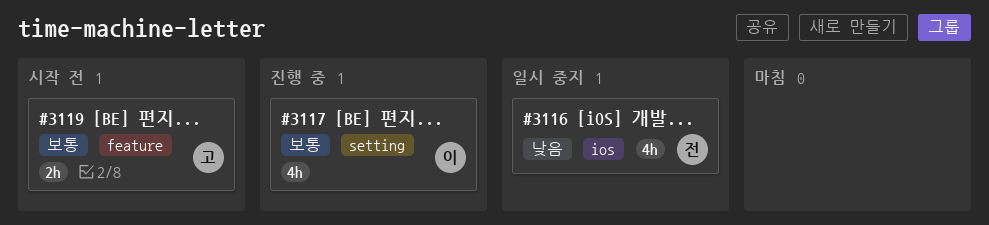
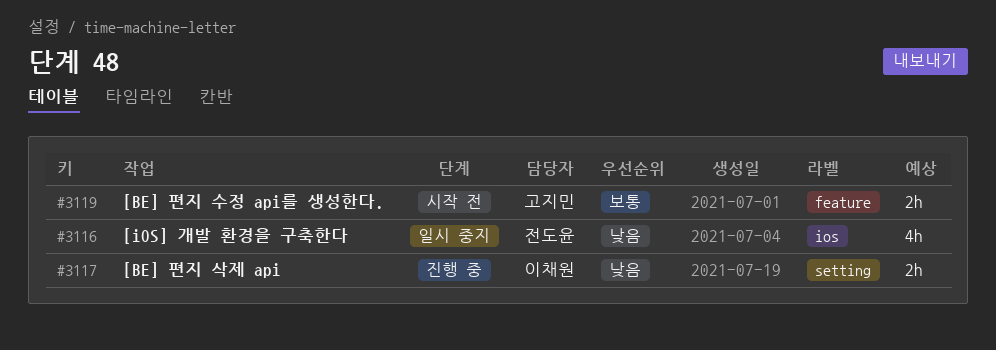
#3117, priority: 보통 -> 낮음
#3117, estimate: 4h -> 2h

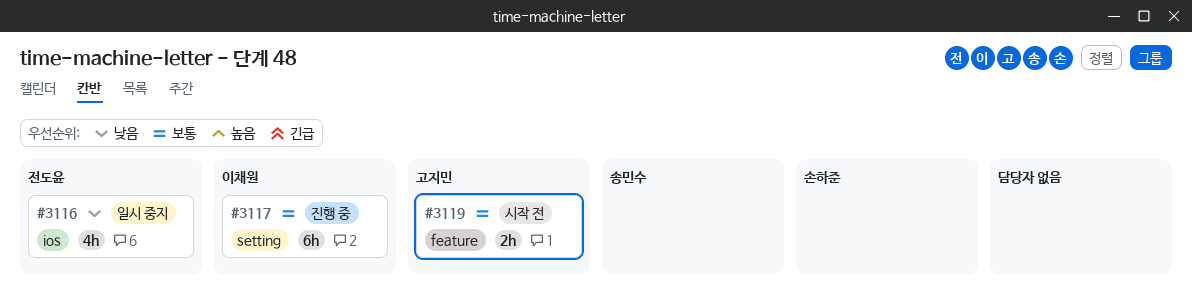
#3117, priority: 낮음 -> 보통
#3117, estimate: 2h -> 6h

